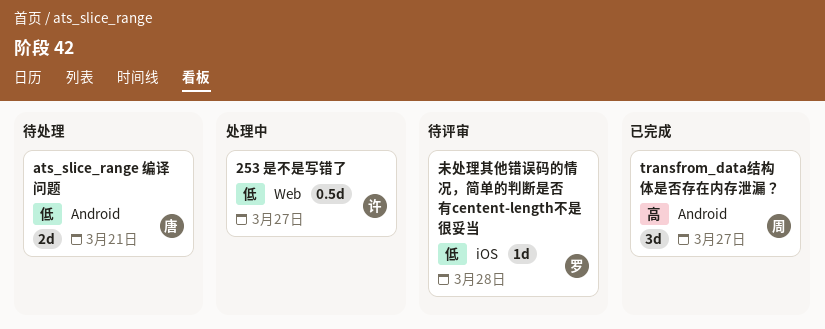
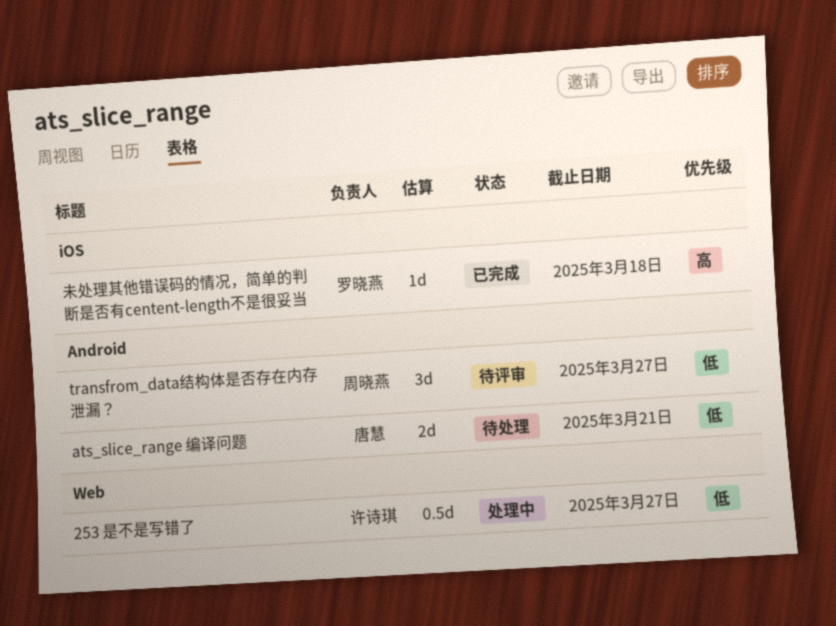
transfrom_data结构体是否存在内存泄漏？, status: 已完成 -> 待评审
transfrom_data结构体是否存在内存泄漏？, priority: 高 -> 低
未处理其他错误码的情况，简单的判断是否有centent-length不是很妥当, status: 待评审 -> 已完成
未处理其他错误码的情况，简单的判断是否有centent-length不是很妥当, priority: 低 -> 高
未处理其他错误码的情况，简单的判断是否有centent-length不是很妥当, due: Mar 28 -> Mar 18

